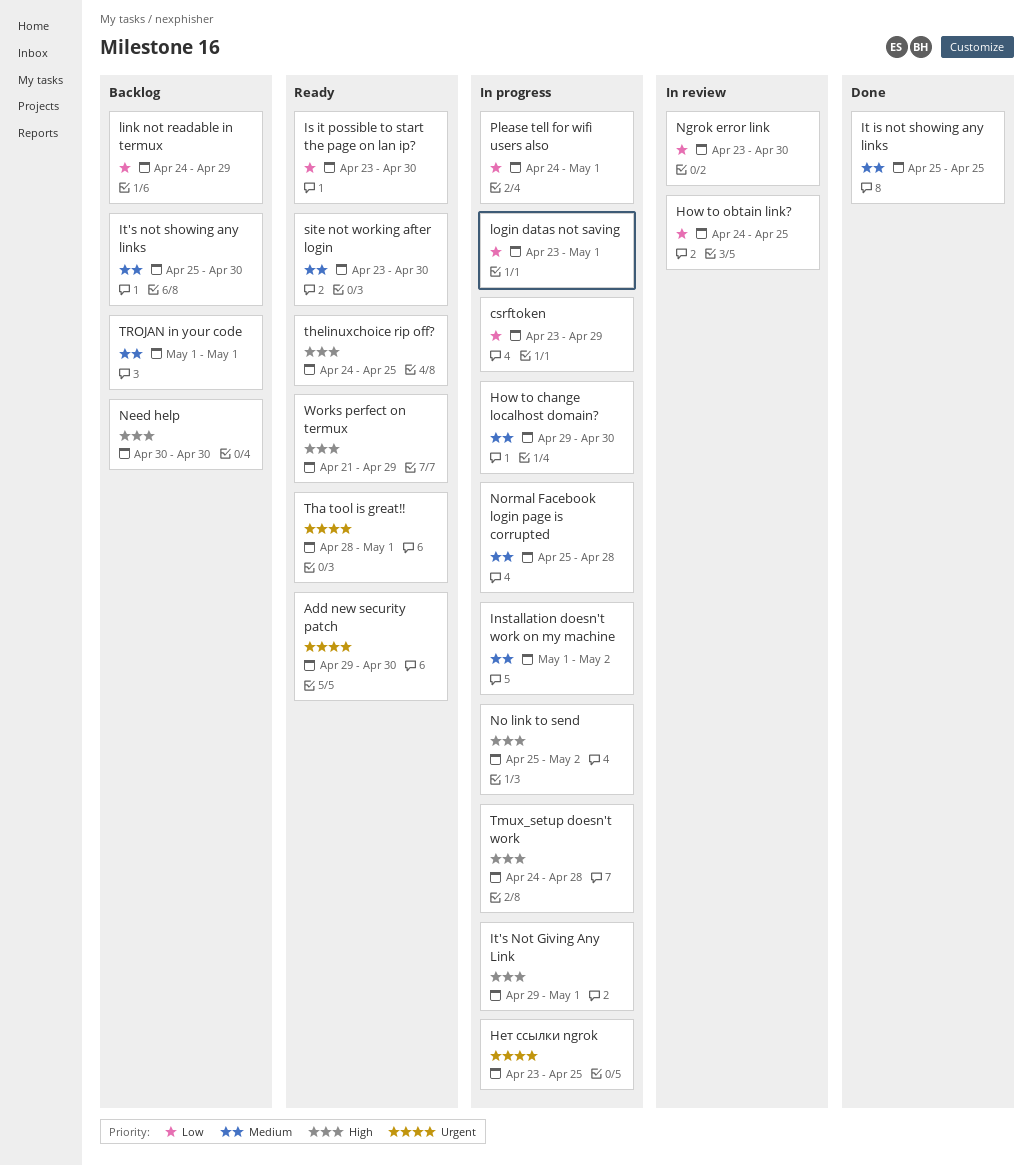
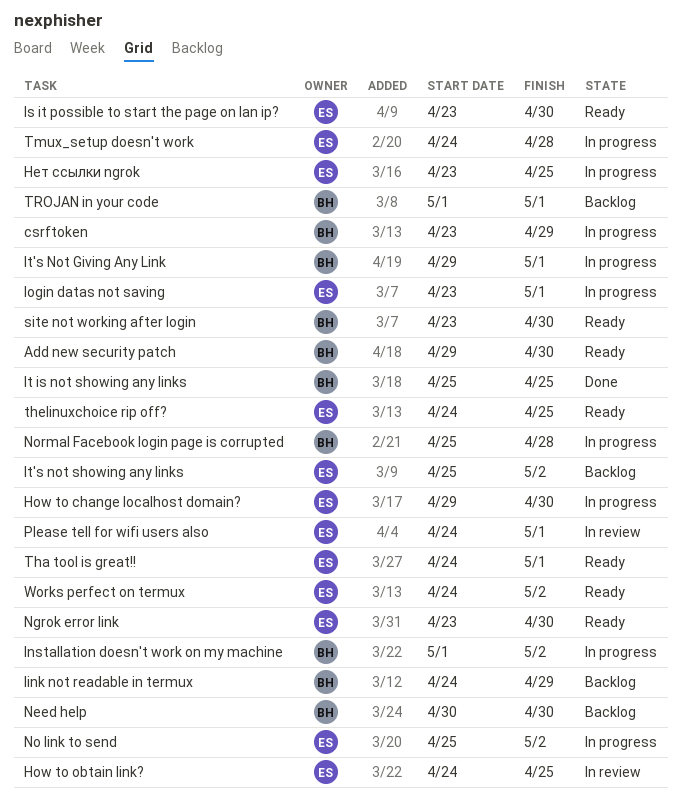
It's not showing any links, due: Apr 30 -> May 2
Ngrok error link, status: In review -> Ready
Please tell for wifi users also, status: In progress -> In review
Tha tool is great!!, start: Apr 28 -> Apr 24
Works perfect on termux, start: Apr 21 -> Apr 24
Works perfect on termux, due: Apr 29 -> May 2

